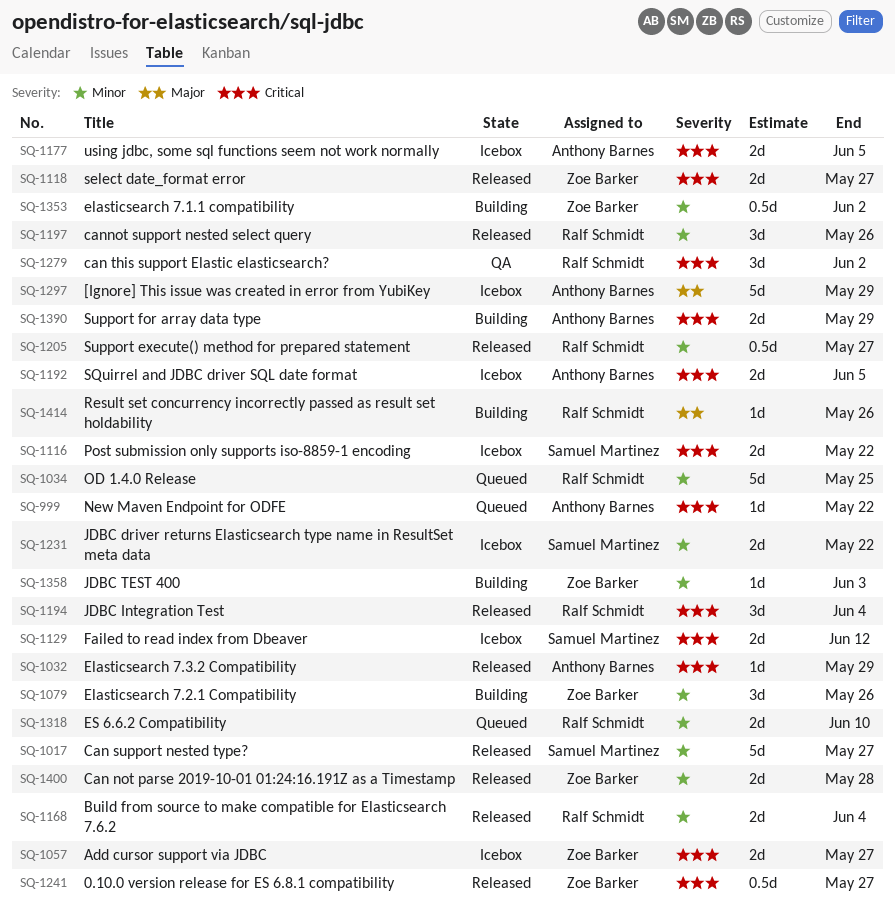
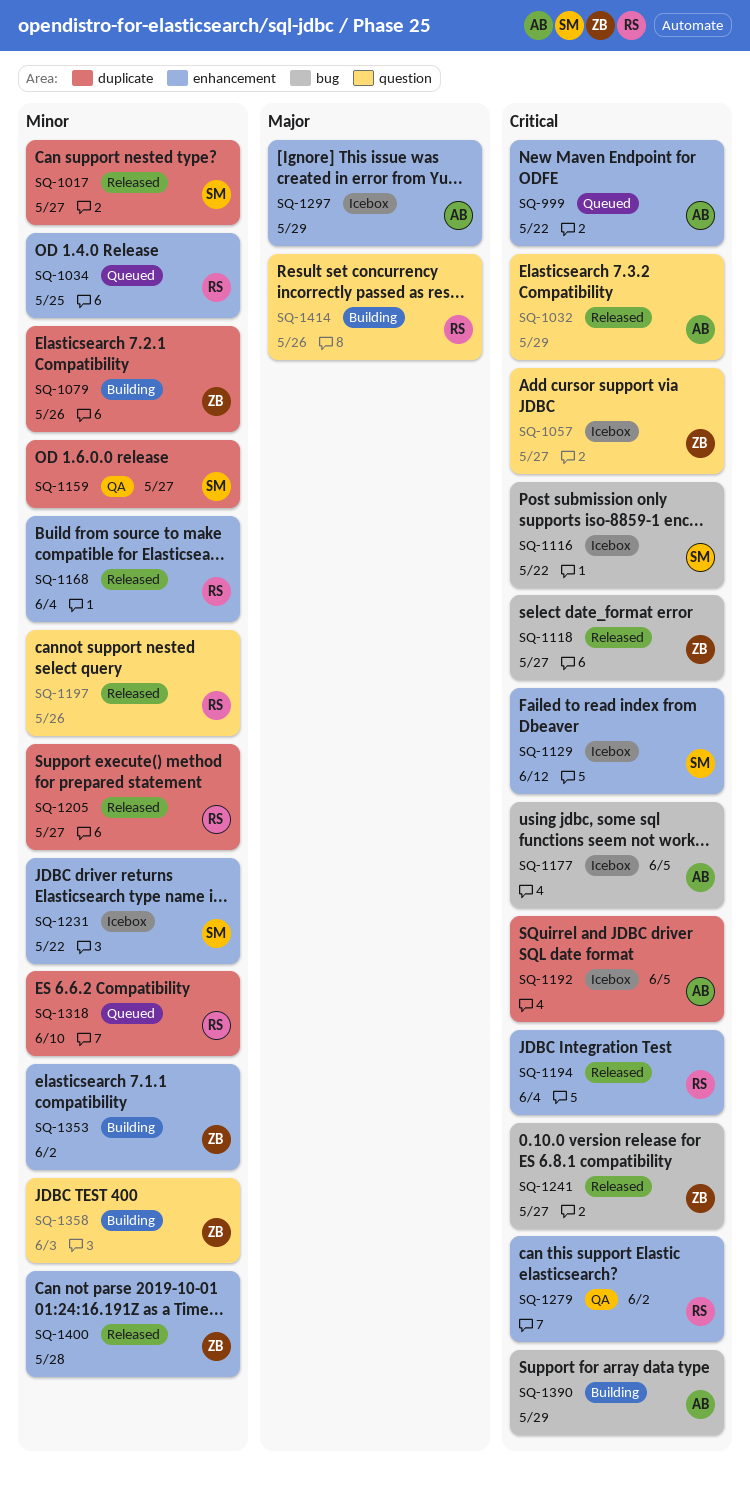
SQ-1159: none -> present

